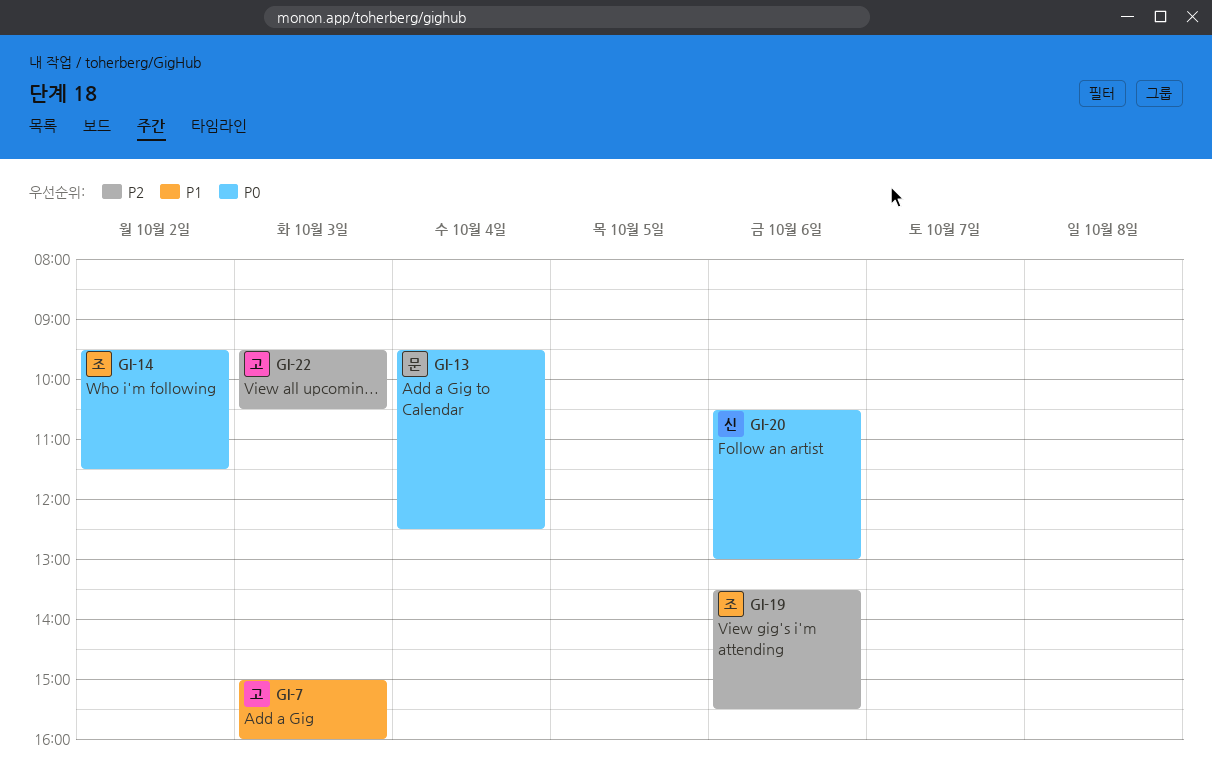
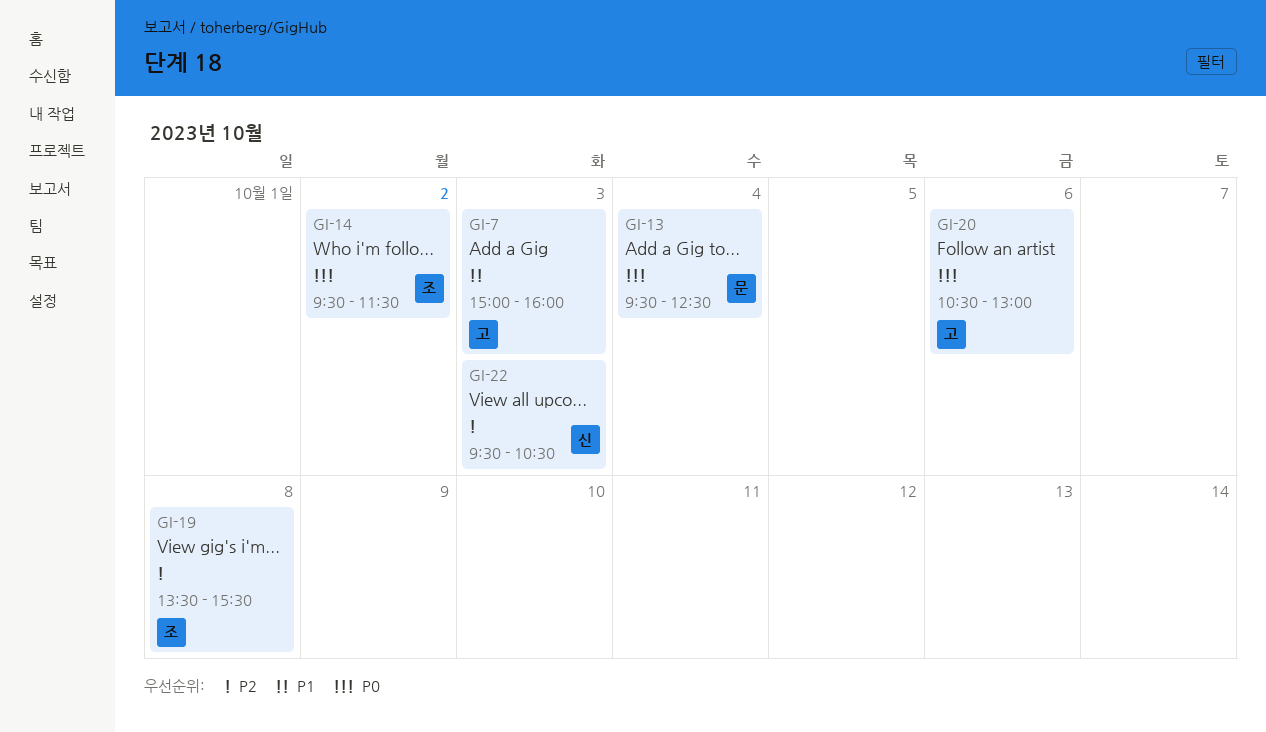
GI-19, day: Oct 6 -> Oct 8
GI-20, owner: 신 -> 고
GI-22, owner: 고 -> 신

